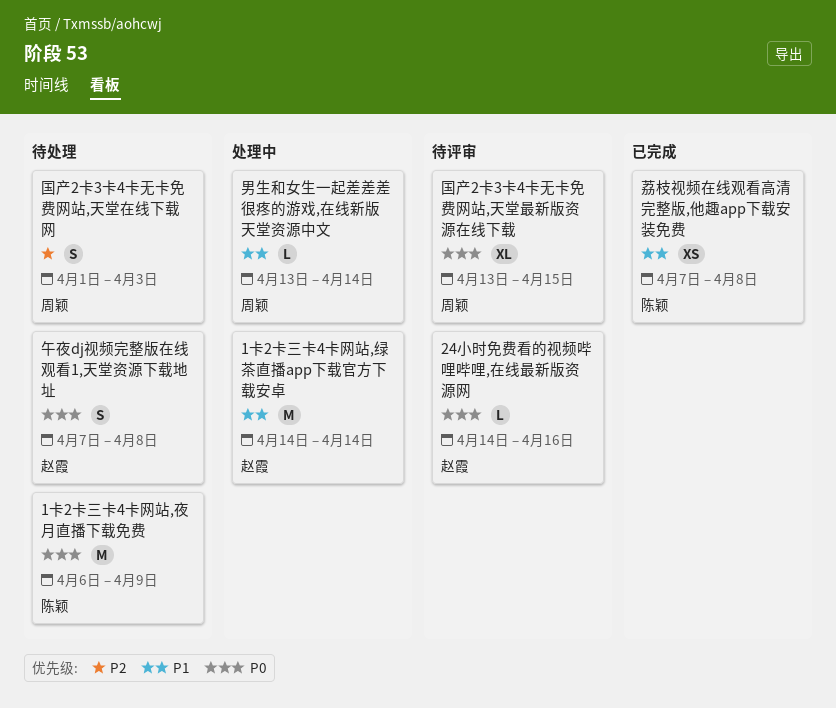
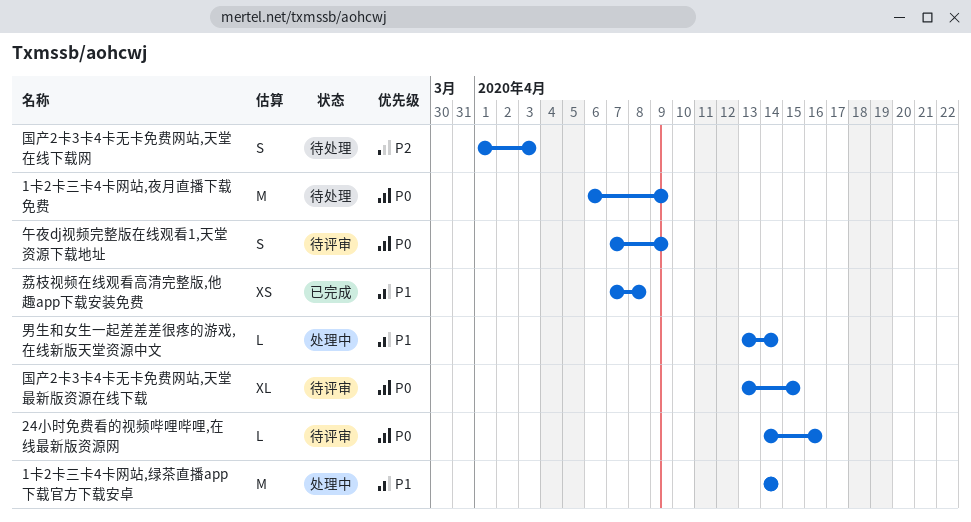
午夜dj视频完整版在线观看1,天堂资源下载地址, status: 待处理 -> 待评审
午夜dj视频完整版在线观看1,天堂资源下载地址, due: Apr 8 -> Apr 9

